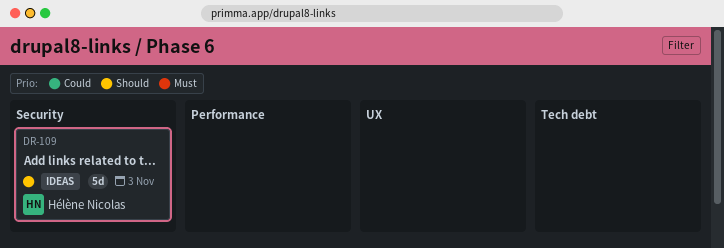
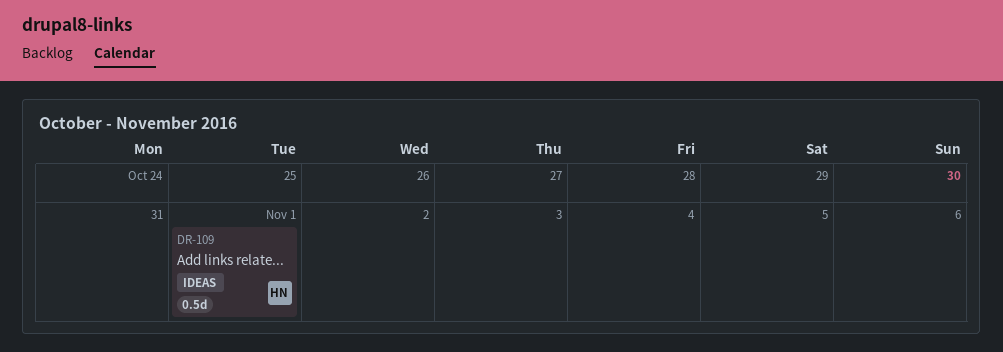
DR-109, estimate: 5d -> 0.5d
DR-109, due: Nov 3 -> Nov 1

